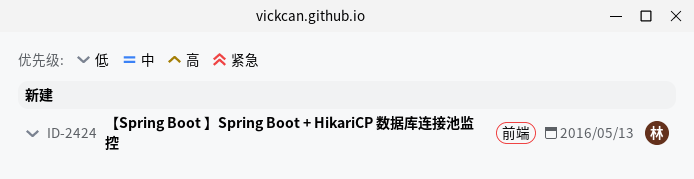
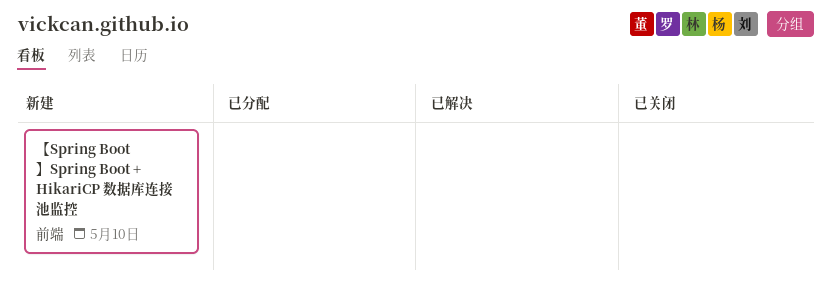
【Spring Boot 】Spring Boot + HikariCP 数据库连接池监控, due: May 13 -> May 10

